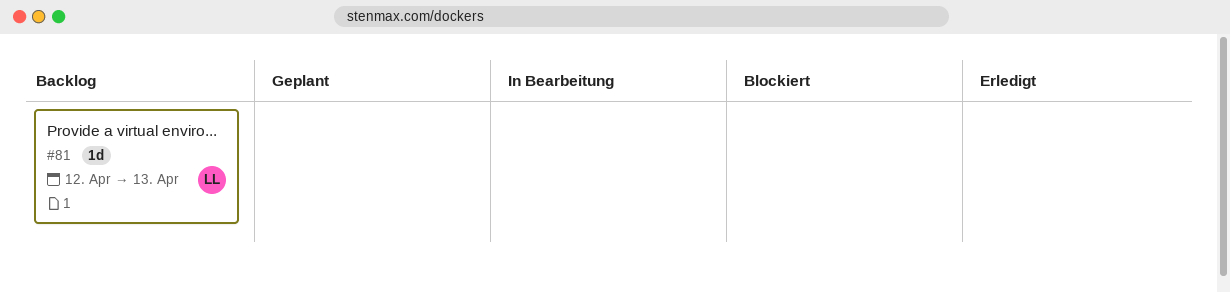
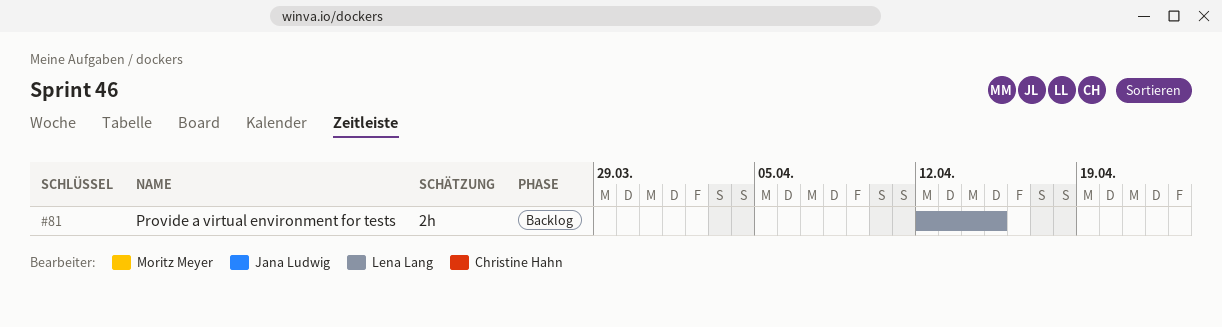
#81, estimate: 1d -> 2h
#81, due: Apr 13 -> Apr 15

